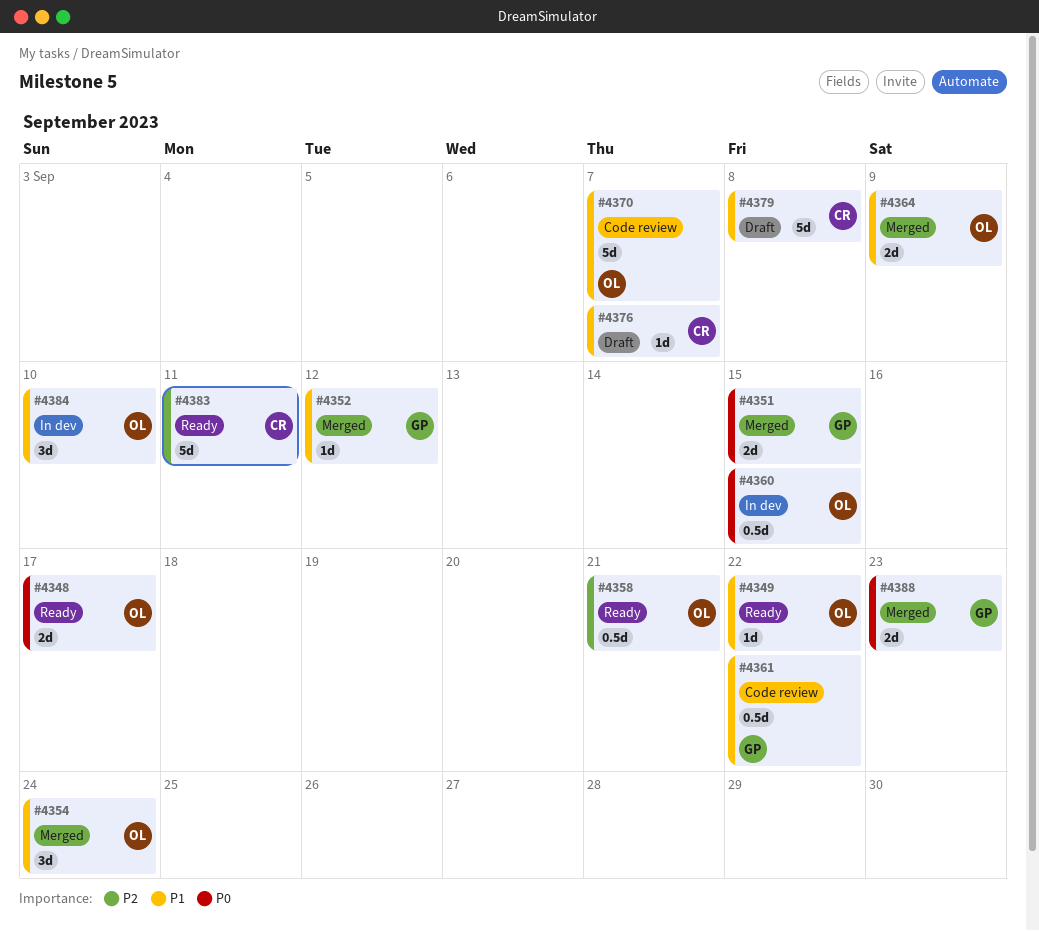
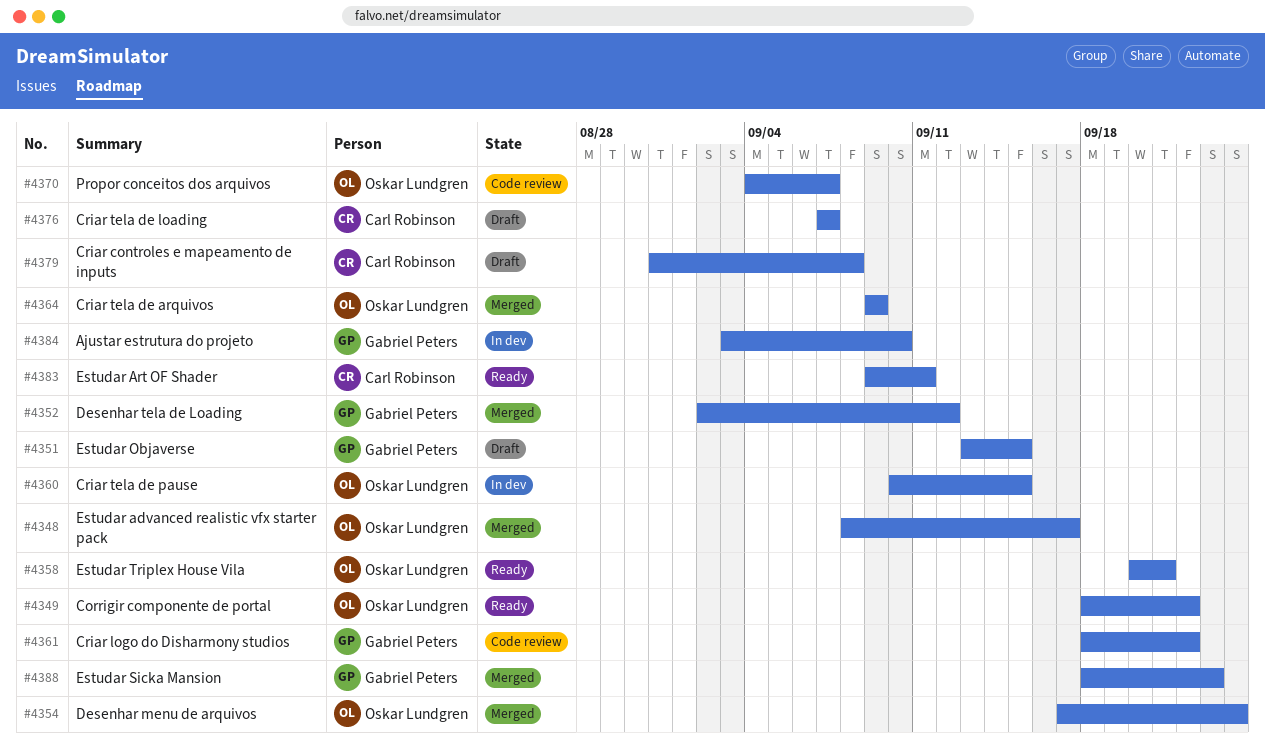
#4348, status: Ready -> Merged
#4351, status: Merged -> Draft
#4384, owner: Oskar Lundgren -> Gabriel Peters

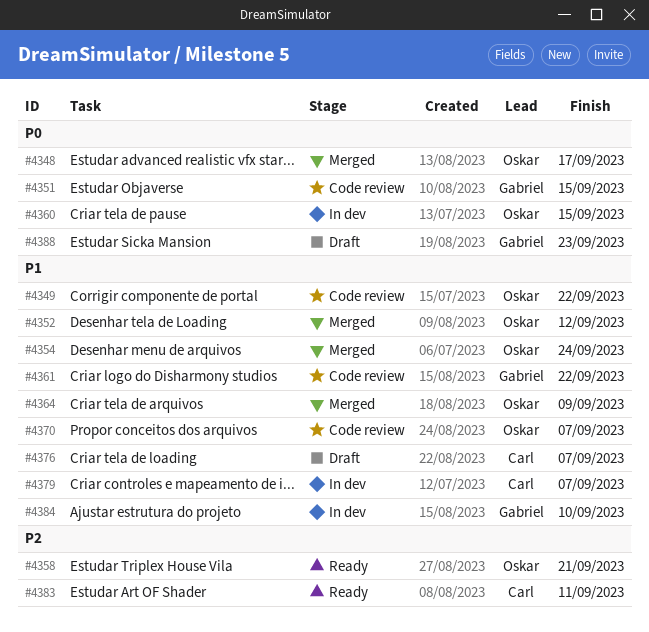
#4349, status: Ready -> Code review
#4351, status: Draft -> Code review
#4352, owner: Gabriel Peters -> Oskar Lundgren
#4379, status: Draft -> In dev
#4379, due: Sep 8 -> Sep 7
#4388, status: Merged -> Draft

